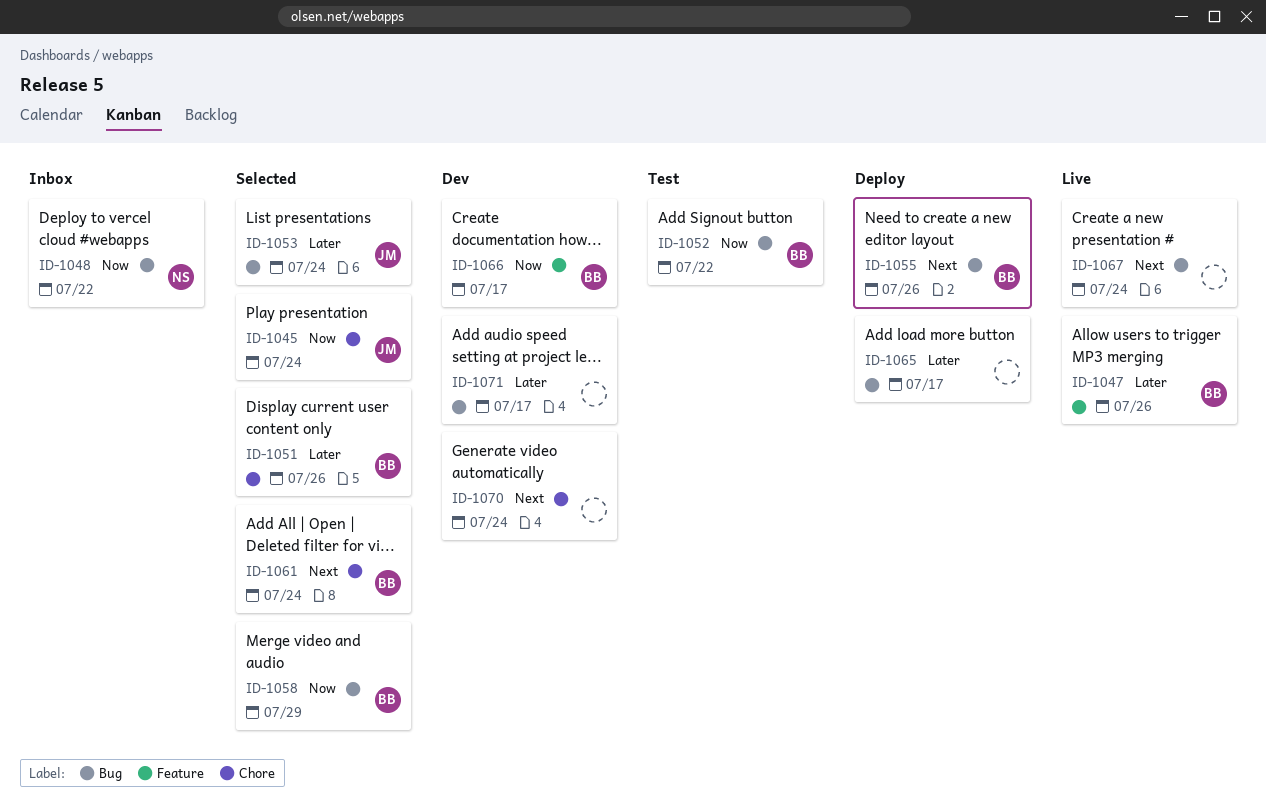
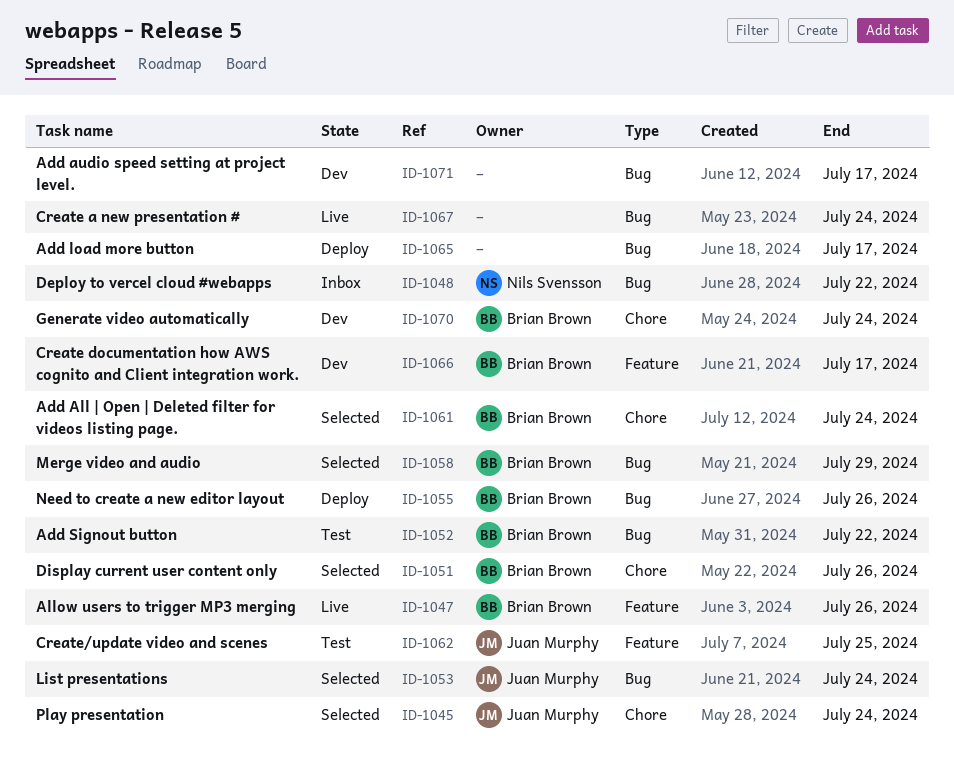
ID-1062: none -> present
ID-1070, owner: none -> Brian Brown

